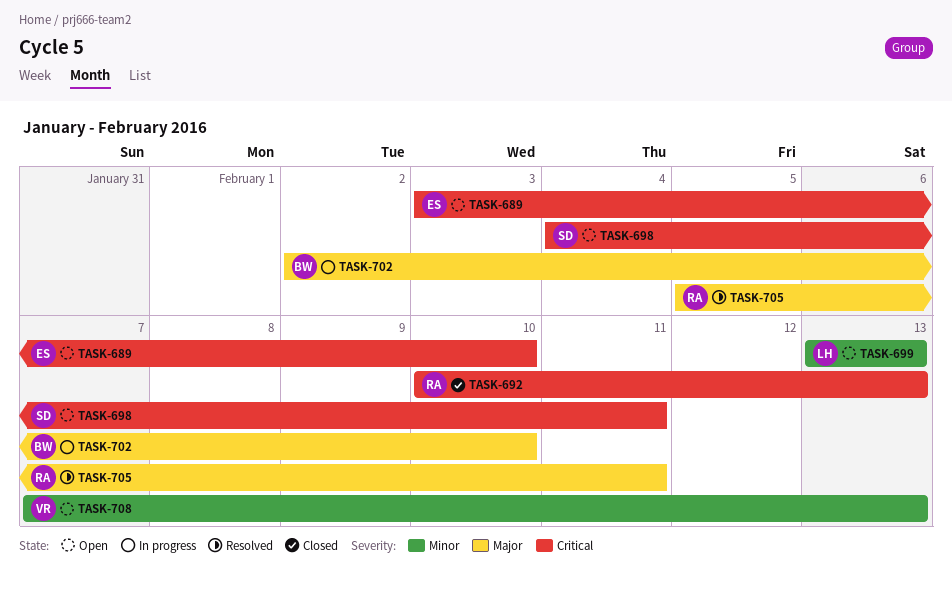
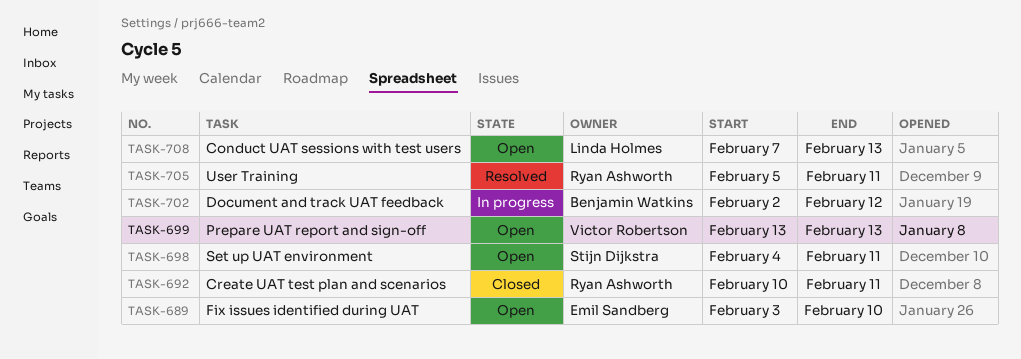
TASK-692, due: Feb 13 -> Feb 11
TASK-699, owner: Linda Holmes -> Victor Robertson
TASK-702, due: Feb 10 -> Feb 12
TASK-708, owner: Victor Robertson -> Linda Holmes

